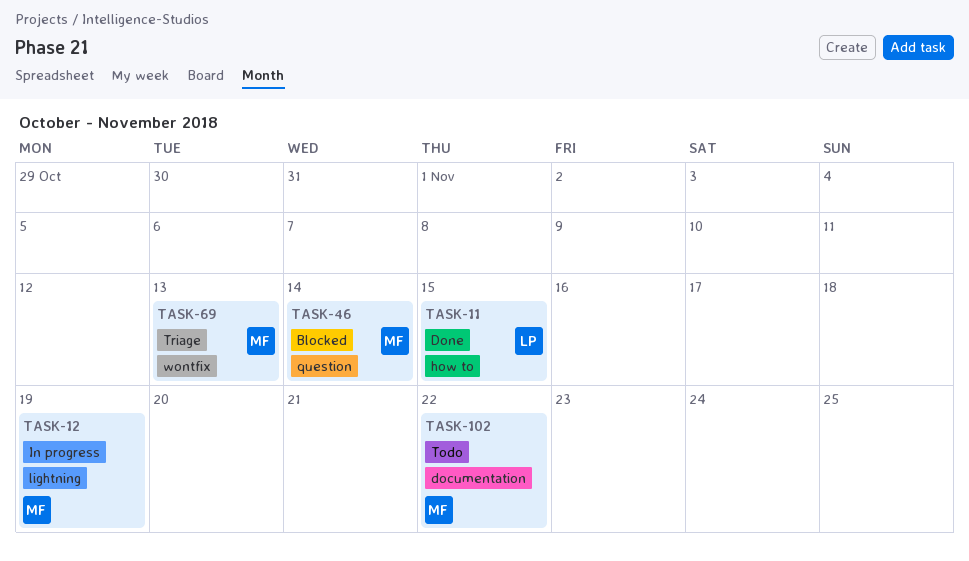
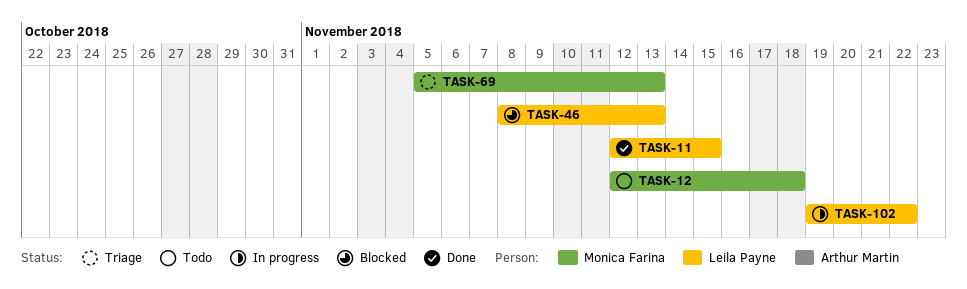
TASK-12, status: In progress -> Todo
TASK-12, due: Nov 19 -> Nov 18
TASK-46, owner: Monica Farina -> Leila Payne
TASK-46, due: Nov 14 -> Nov 13
TASK-102, status: Todo -> In progress
TASK-102, owner: Monica Farina -> Leila Payne

